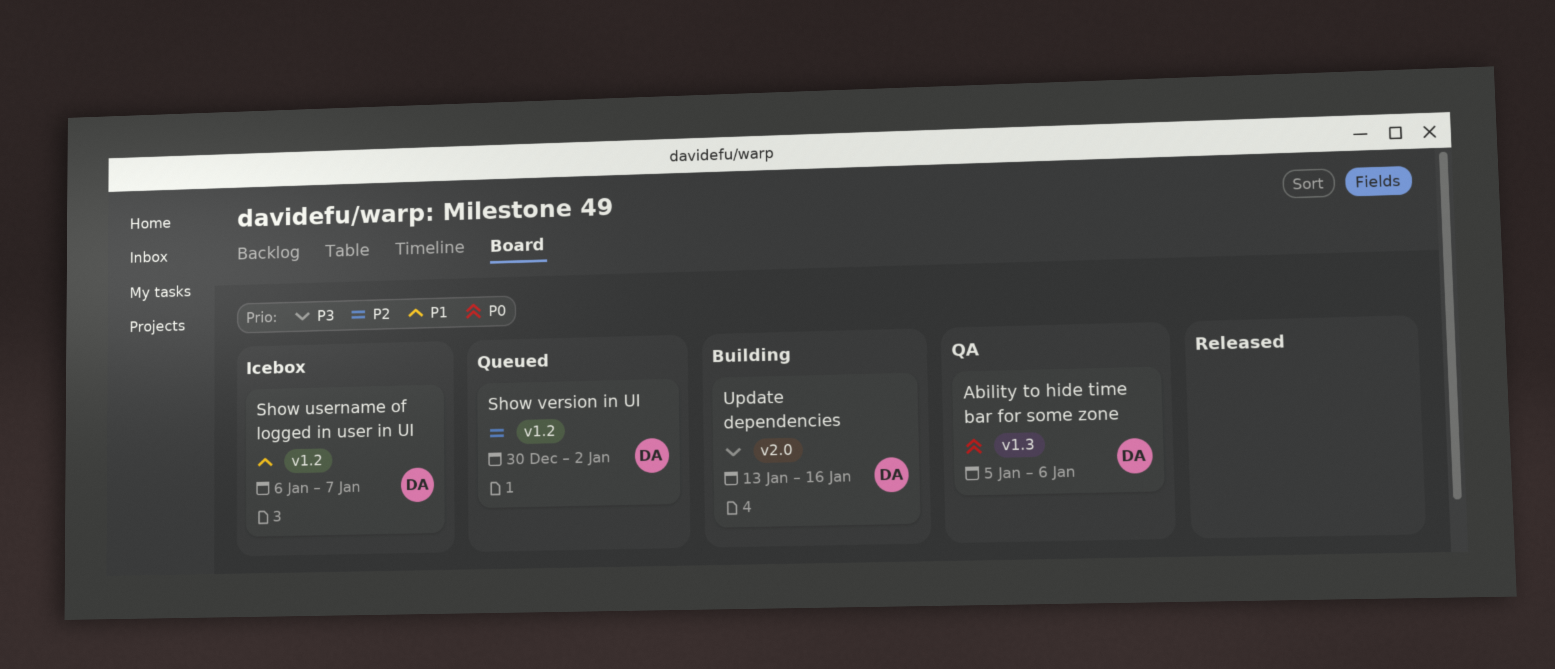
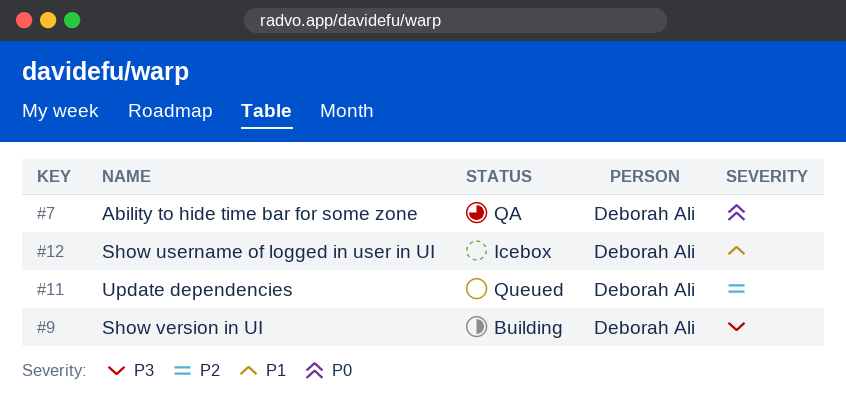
Show version in UI, status: Queued -> Building
Show version in UI, priority: P2 -> P3
Update dependencies, status: Building -> Queued
Update dependencies, priority: P3 -> P2

